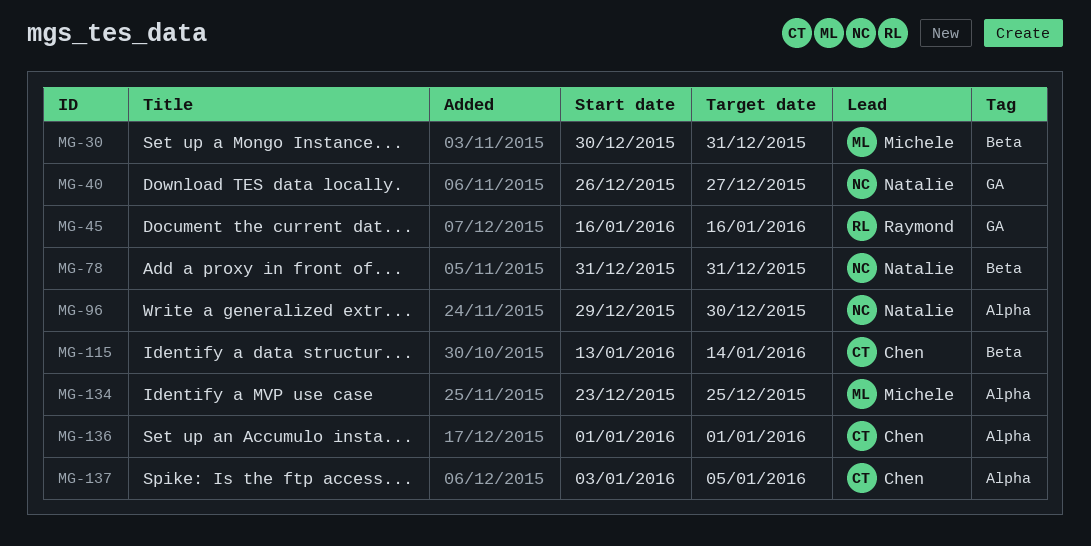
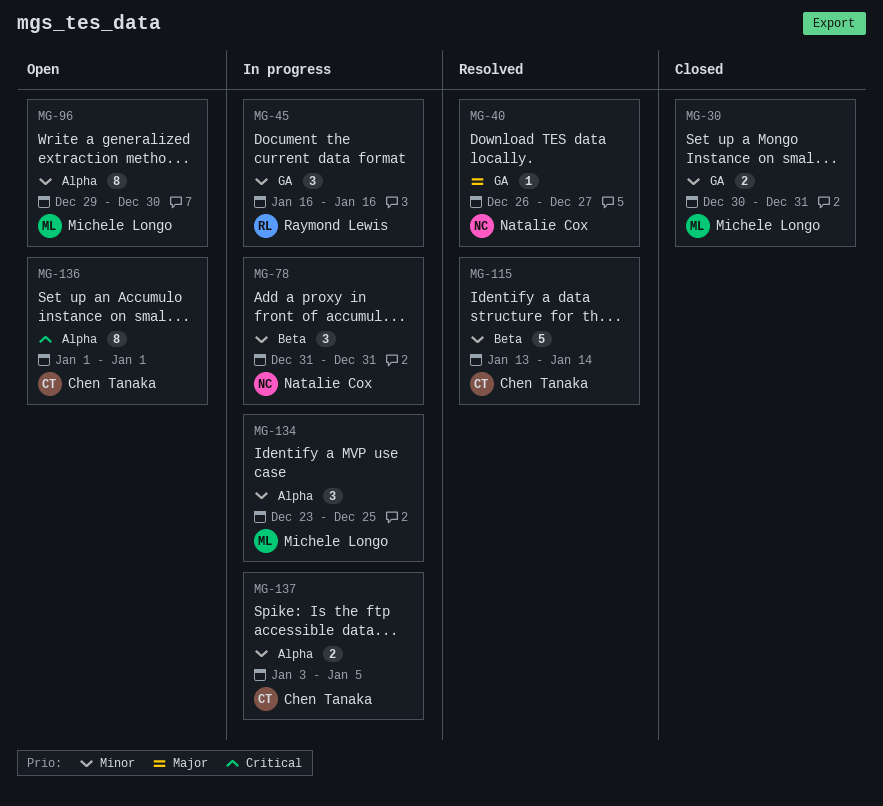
MG-30, label: Beta -> GA
MG-96, owner: Natalie Cox -> Michele Longo

